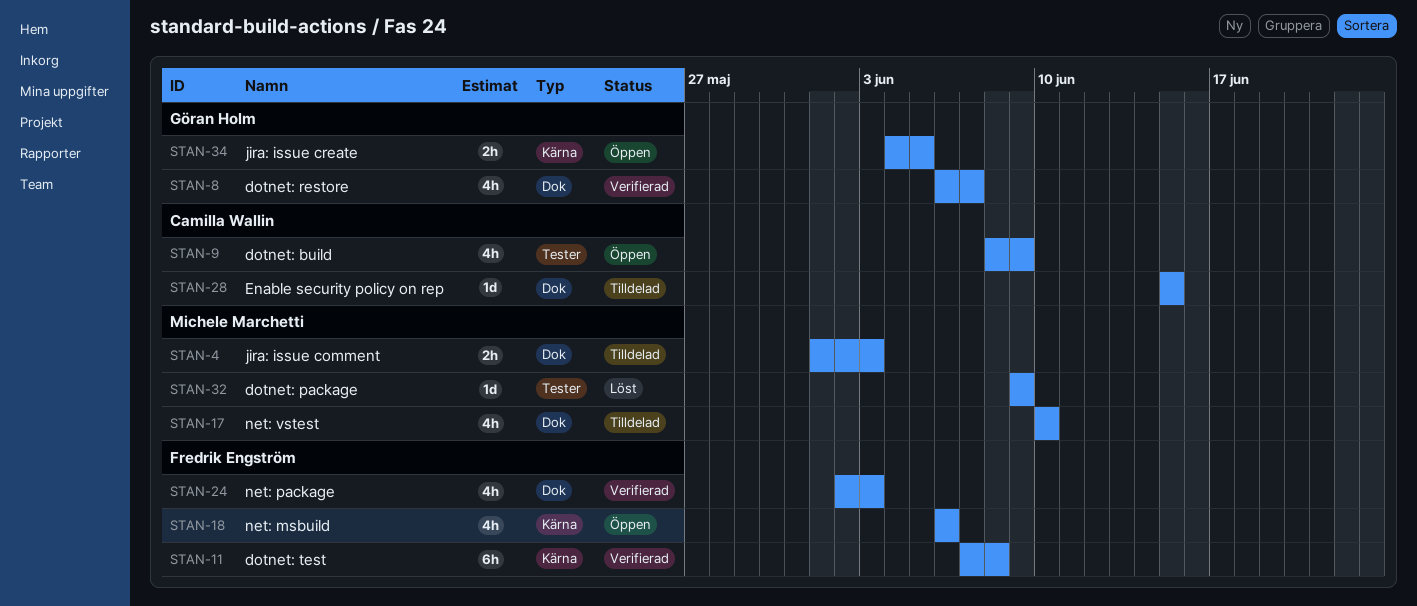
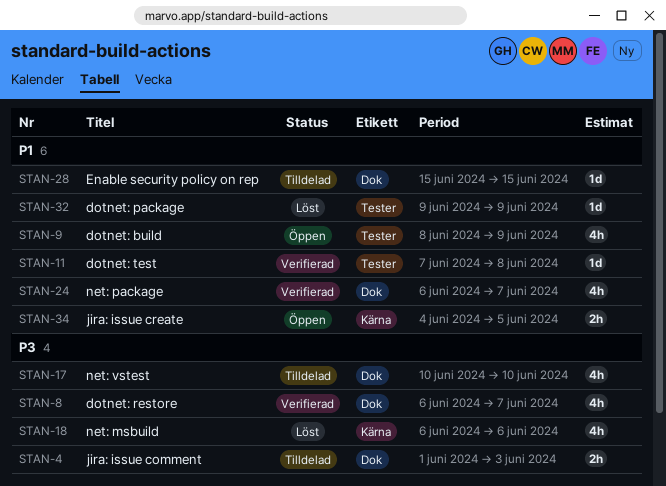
STAN-11, label: Kärna -> Tester
STAN-11, estimate: 6h -> 1d
STAN-18, status: Öppen -> Löst
STAN-24, start: Jun 2 -> Jun 6
STAN-24, due: Jun 3 -> Jun 7

